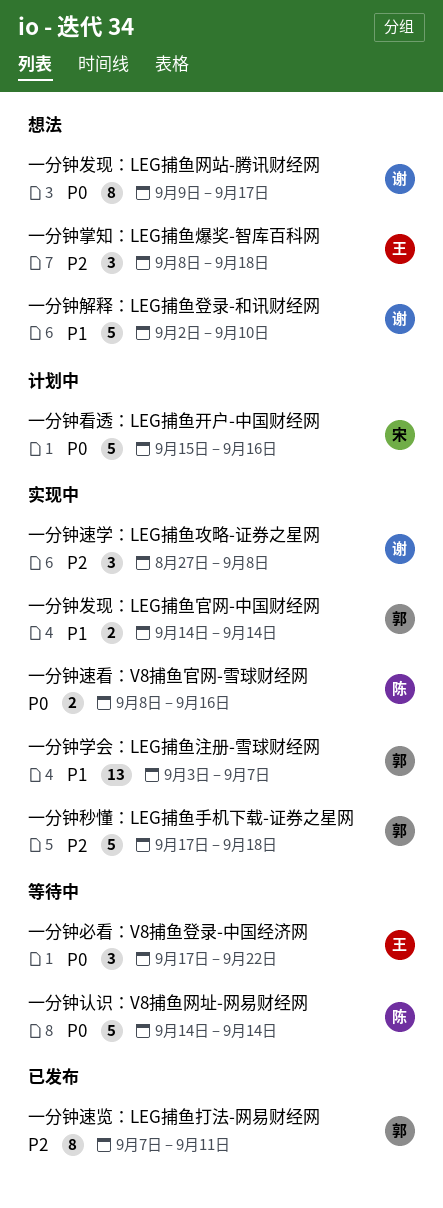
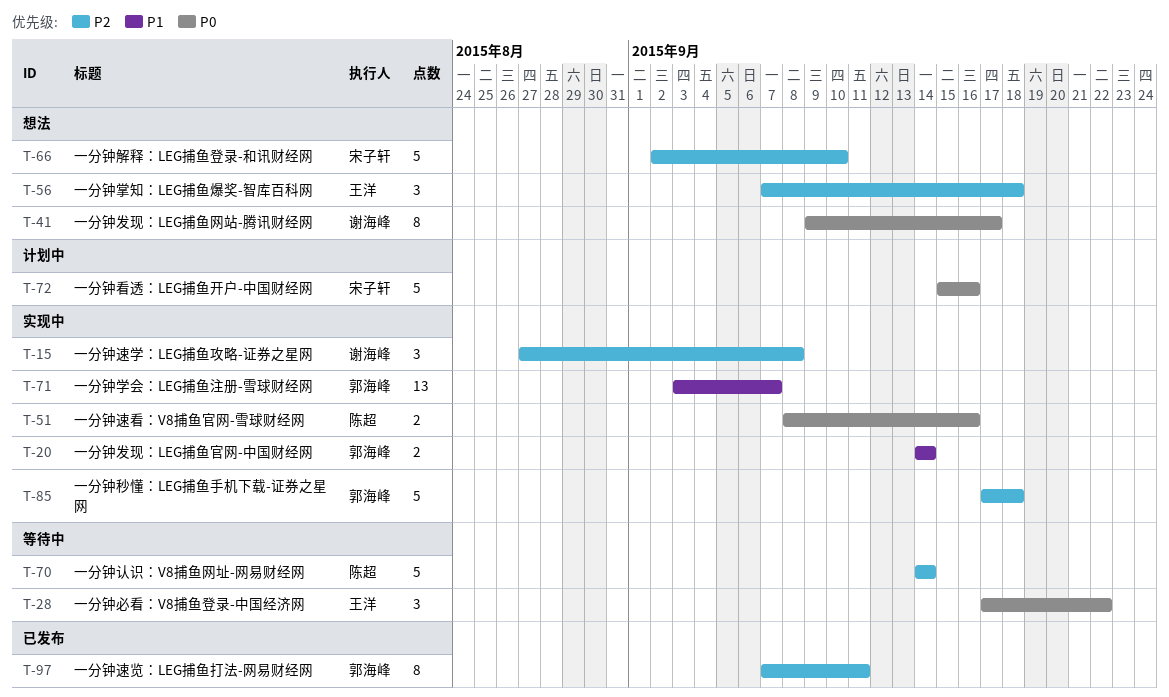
一分钟掌知：LEG捕鱼爆奖-智库百科网, start: Sep 8 -> Sep 7
一分钟解释：LEG捕鱼登录-和讯财经网, owner: 谢海峰 -> 宋子轩
一分钟解释：LEG捕鱼登录-和讯财经网, priority: P1 -> P2
一分钟认识：V8捕鱼网址-网易财经网, priority: P0 -> P2

